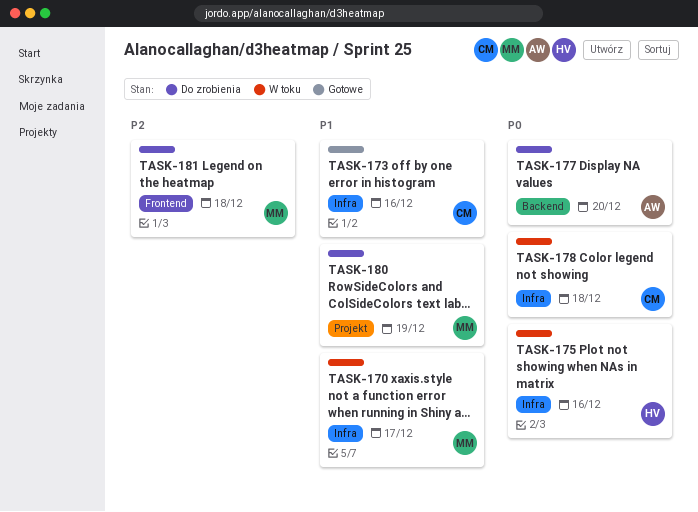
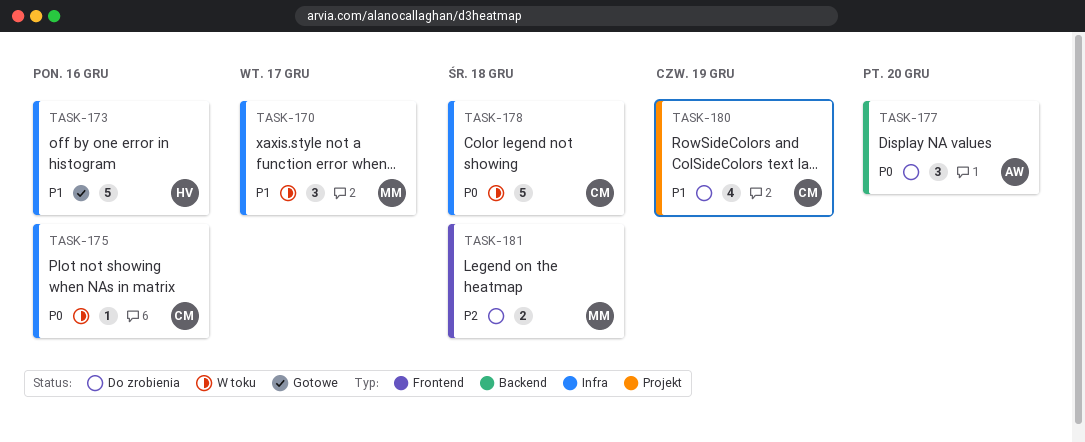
TASK-173, owner: CM -> HV
TASK-175, owner: HV -> CM
TASK-180, owner: MM -> CM

